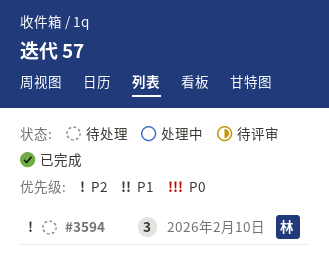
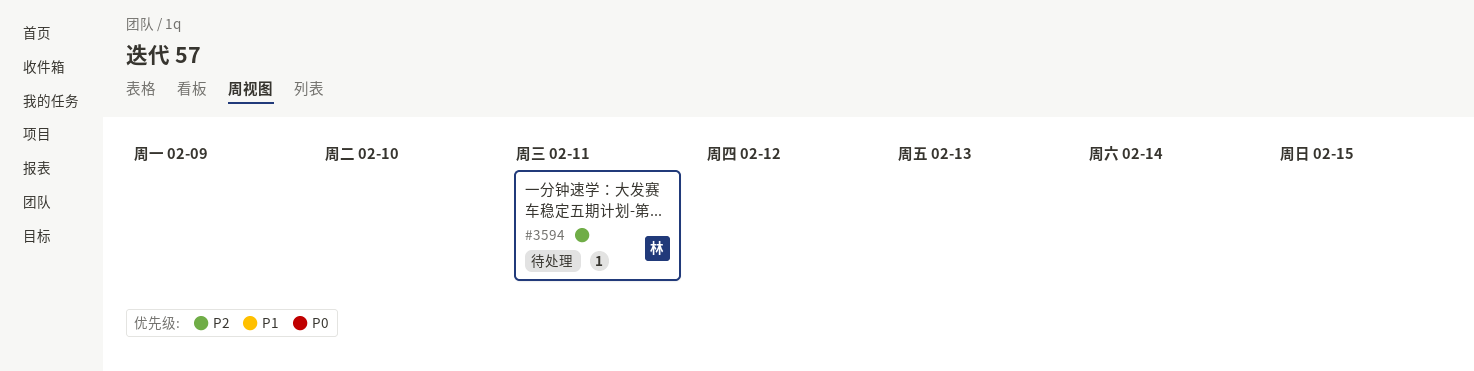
#3594, estimate: 3 -> 1
#3594, due: Feb 10 -> Feb 11

